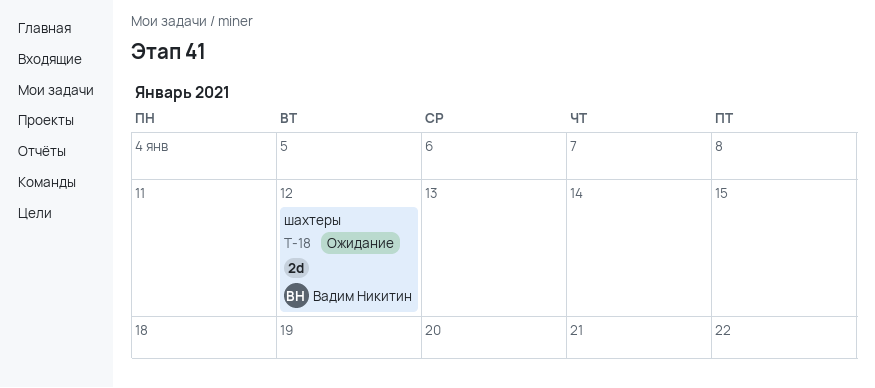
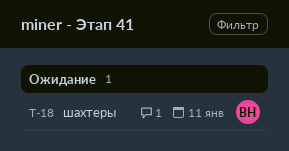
T-18, due: Jan 12 -> Jan 11

